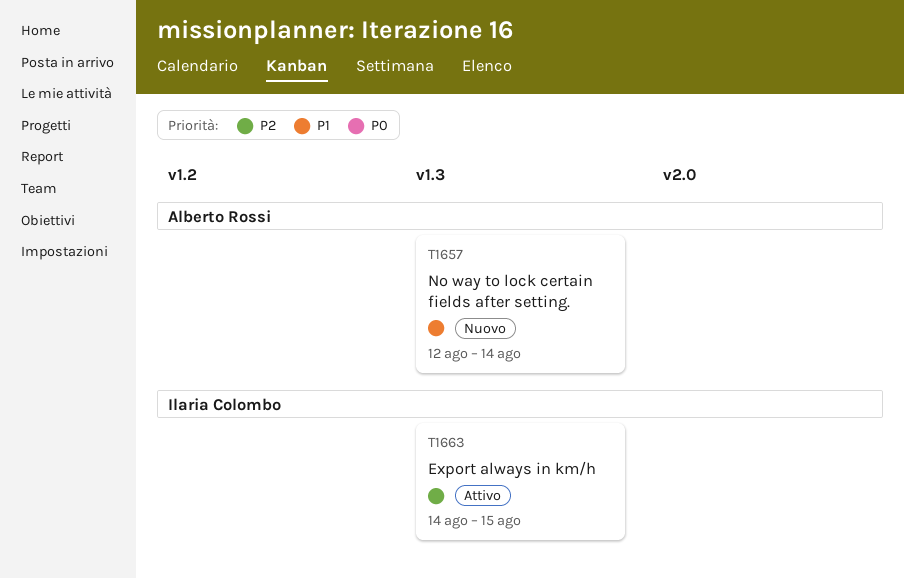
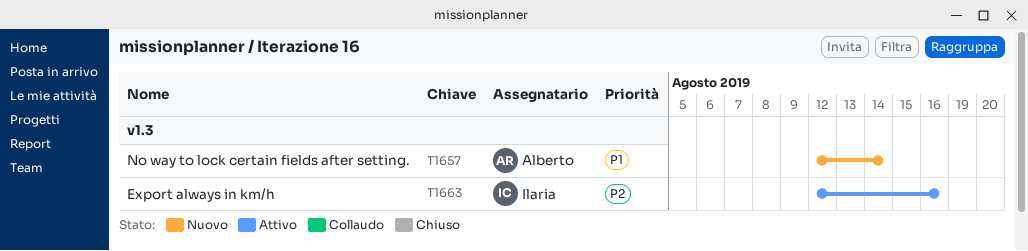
T1663, start: Aug 14 -> Aug 12
T1663, due: Aug 15 -> Aug 16

